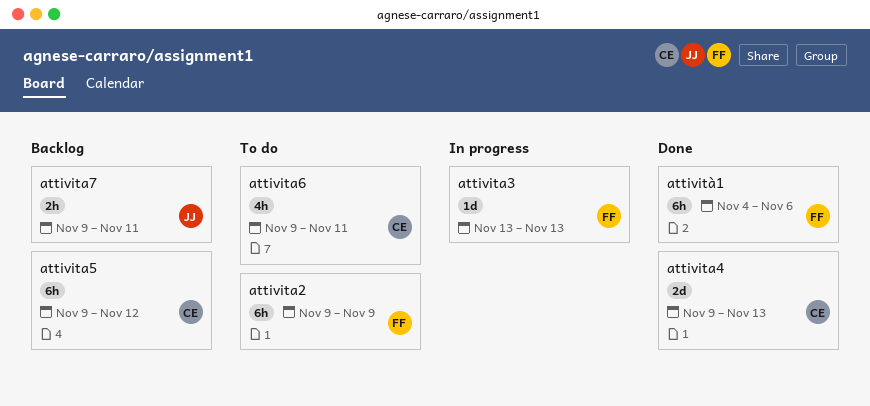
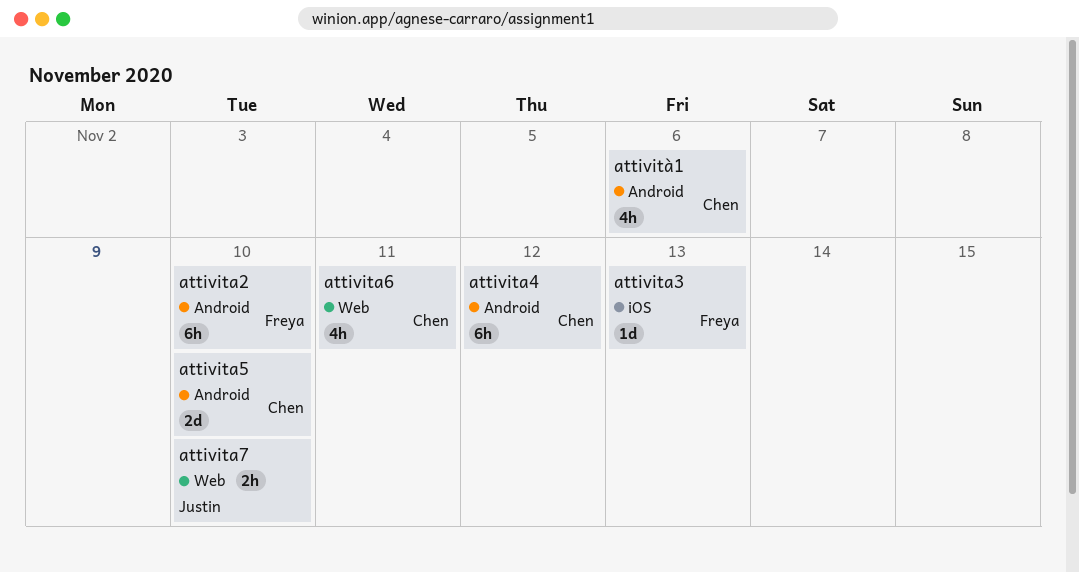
attivita2, due: Nov 9 -> Nov 10
attivita4, estimate: 2d -> 6h
attivita4, due: Nov 13 -> Nov 12
attivita5, estimate: 6h -> 2d
attivita5, due: Nov 12 -> Nov 10
attivita7, due: Nov 11 -> Nov 10
attività1, owner: Freya -> Chen
attività1, estimate: 6h -> 4h

